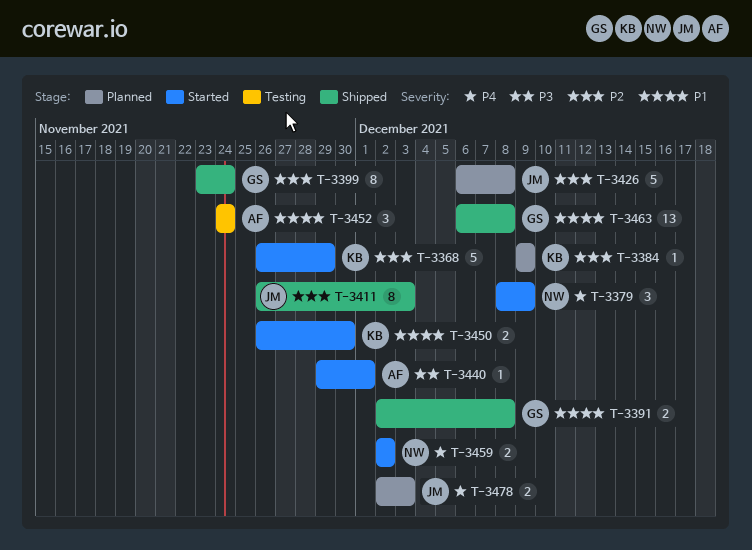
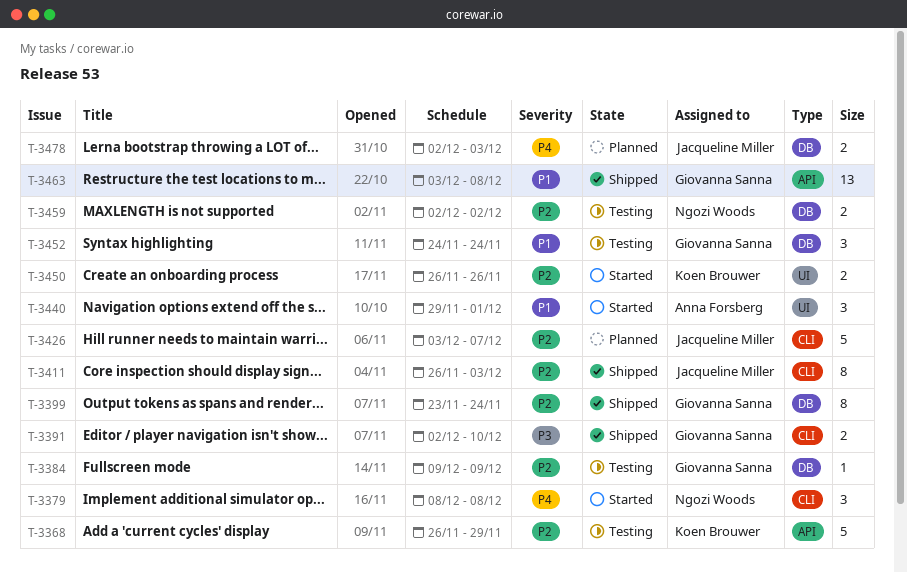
T-3368, status: Started -> Testing
T-3379, due: Dec 9 -> Dec 8
T-3384, status: Planned -> Testing
T-3384, owner: Koen Brouwer -> Giovanna Sanna
T-3391, priority: P1 -> P3
T-3391, due: Dec 8 -> Dec 10
T-3426, start: Dec 6 -> Dec 3
T-3426, due: Dec 8 -> Dec 7
T-3440, priority: P3 -> P1
T-3440, estimate: 1 -> 3
T-3450, priority: P1 -> P2
T-3450, due: Nov 30 -> Nov 26
T-3452, owner: Anna Forsberg -> Giovanna Sanna
T-3459, status: Started -> Testing
T-3459, priority: P4 -> P2
T-3463, start: Dec 6 -> Dec 3

